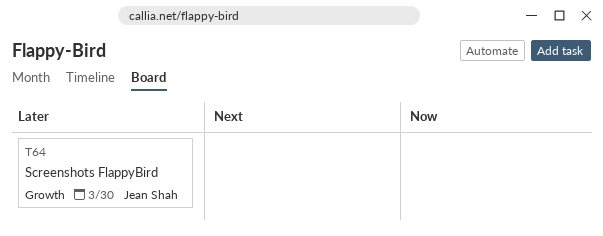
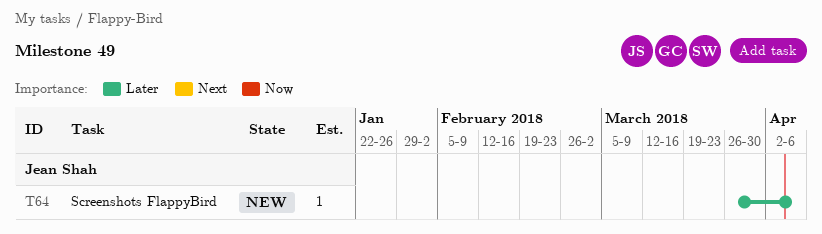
T64, due: Mar 30 -> Apr 6

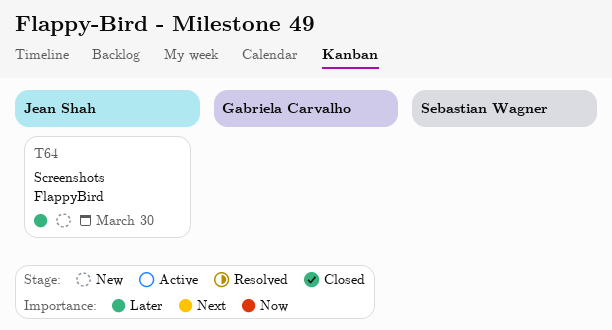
T64, due: Apr 6 -> Mar 30

